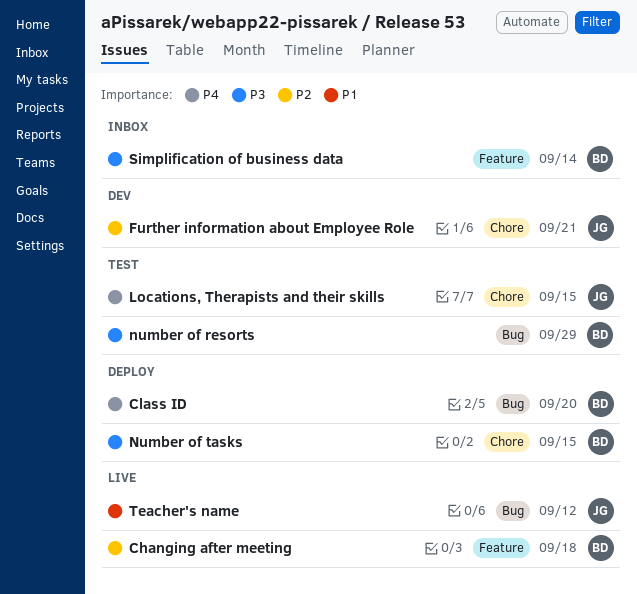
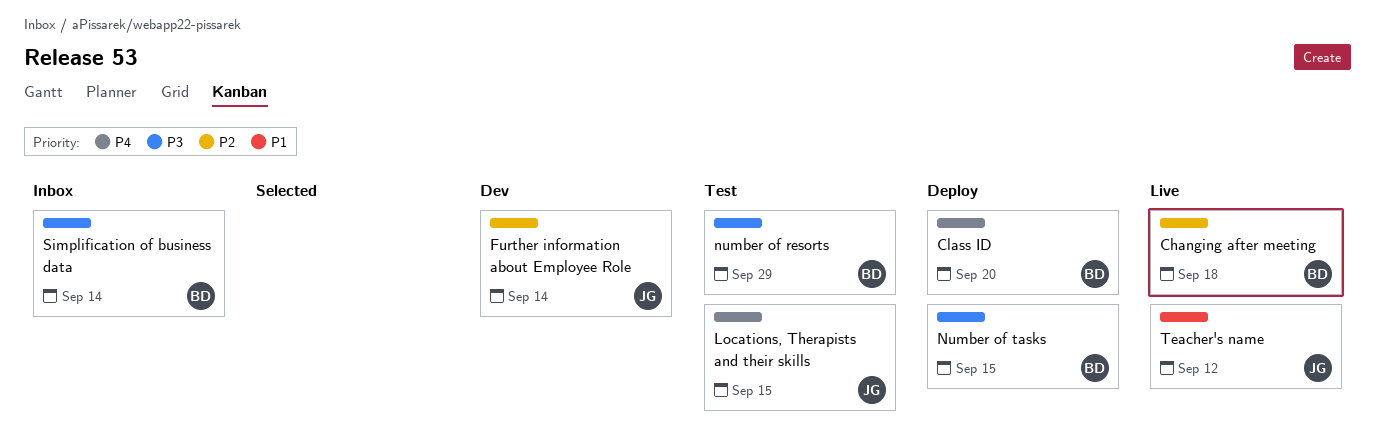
Further information about Employee Role, due: Sep 21 -> Sep 14

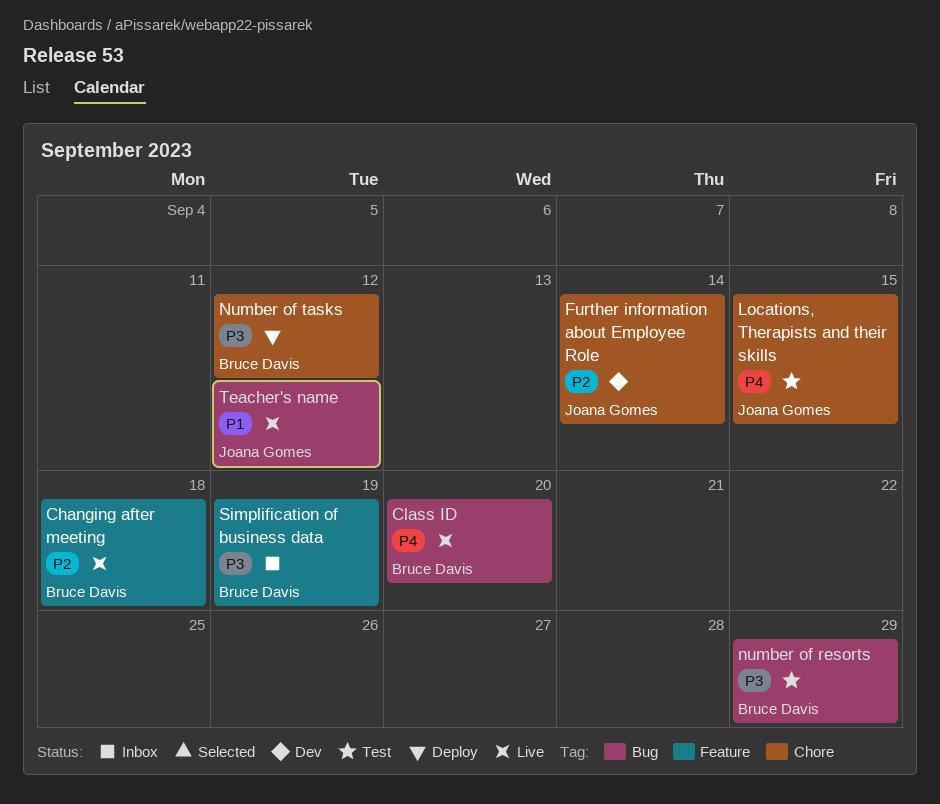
Class ID, status: Deploy -> Live
Number of tasks, due: Sep 15 -> Sep 12
Simplification of business data, due: Sep 14 -> Sep 19

